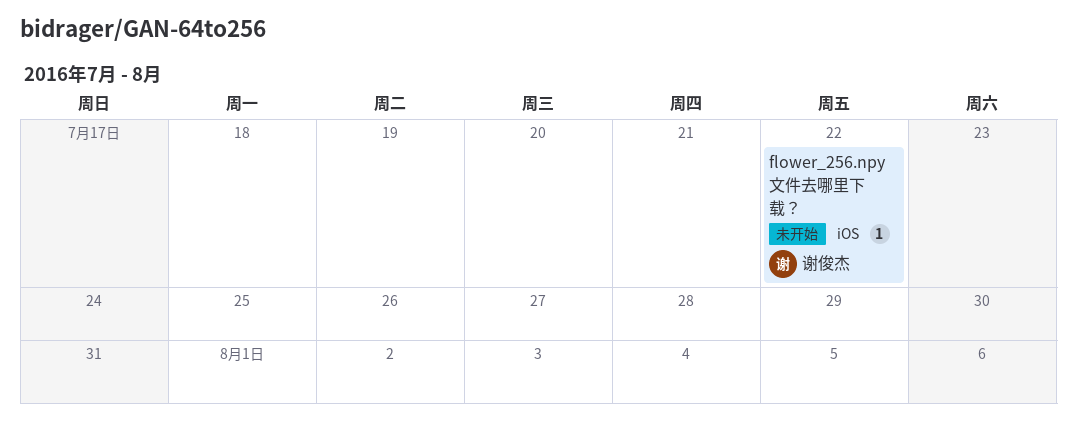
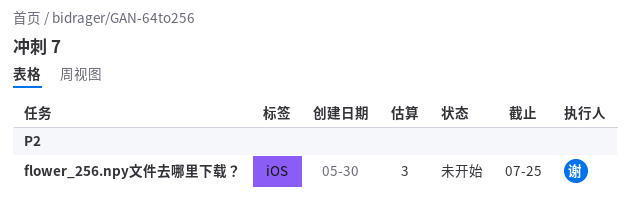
flower_256.npy文件去哪里下载？, estimate: 1 -> 3
flower_256.npy文件去哪里下载？, due: Jul 22 -> Jul 25

